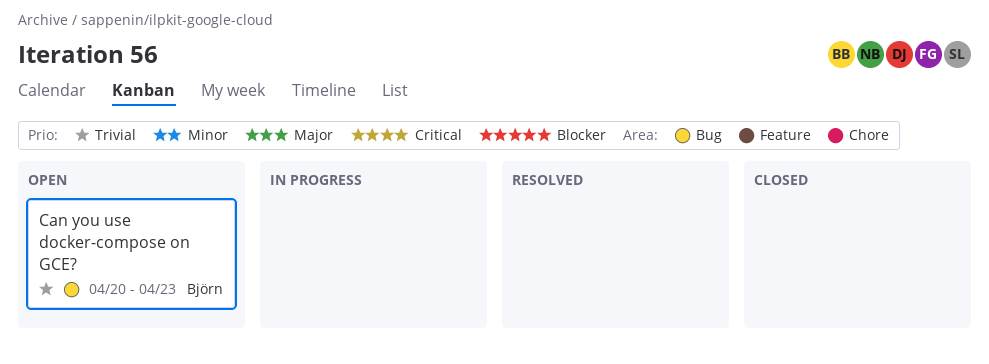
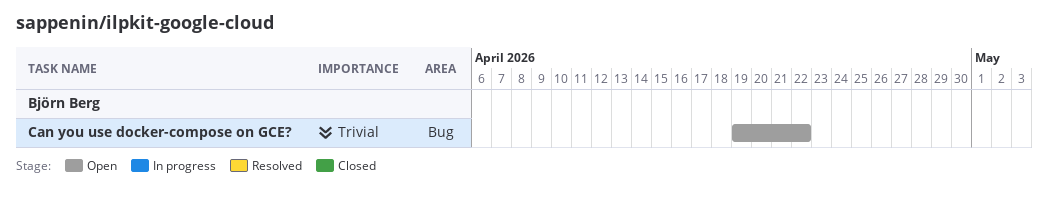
Can you use docker-compose on GCE?, start: Apr 20 -> Apr 19
Can you use docker-compose on GCE?, due: Apr 23 -> Apr 22

